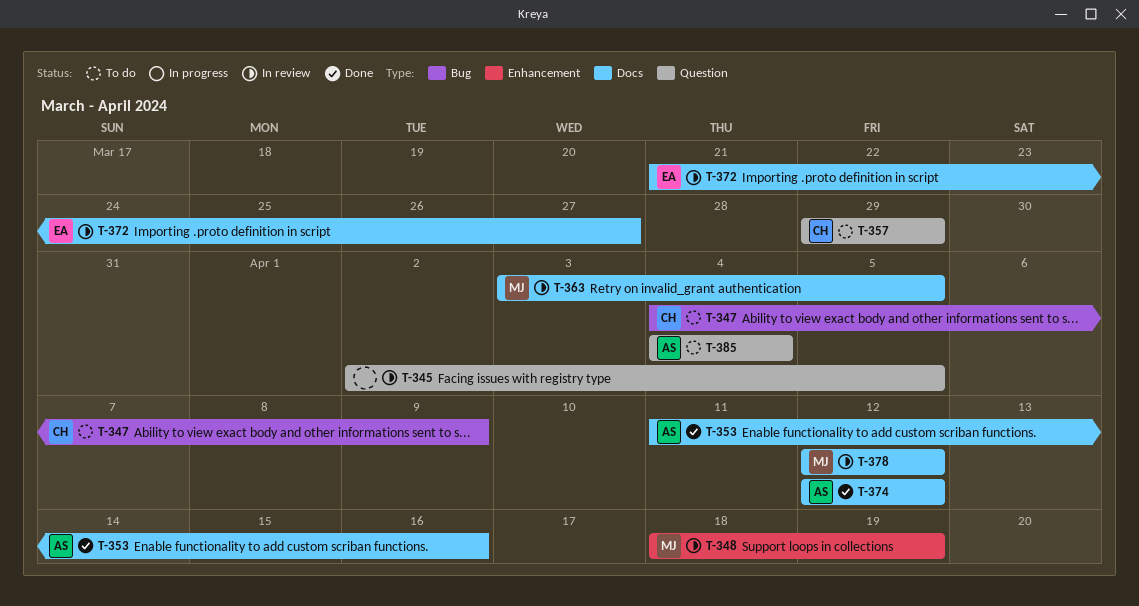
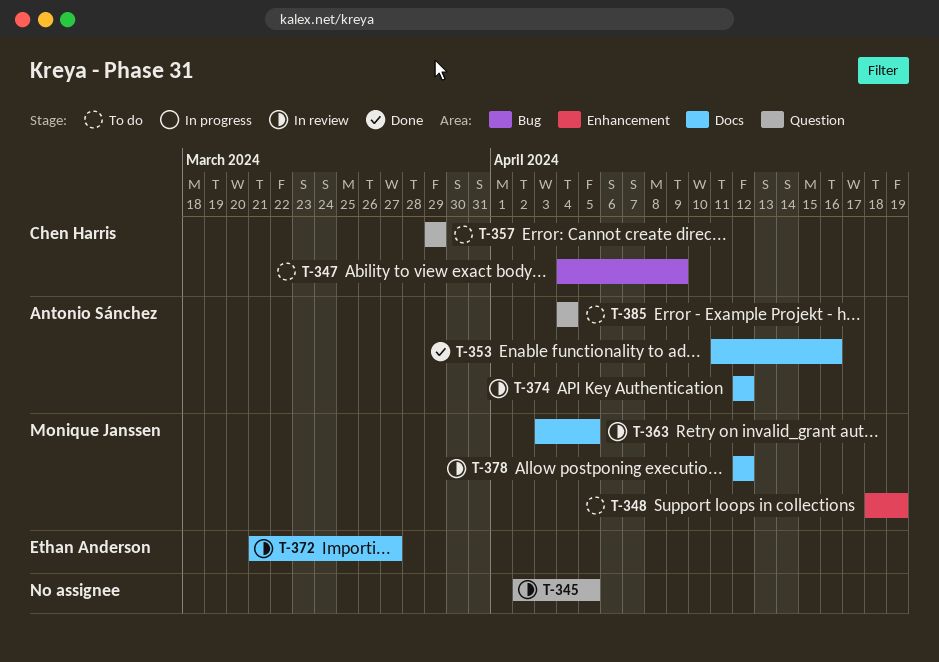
T-348, status: In review -> To do
T-374, status: Done -> In review

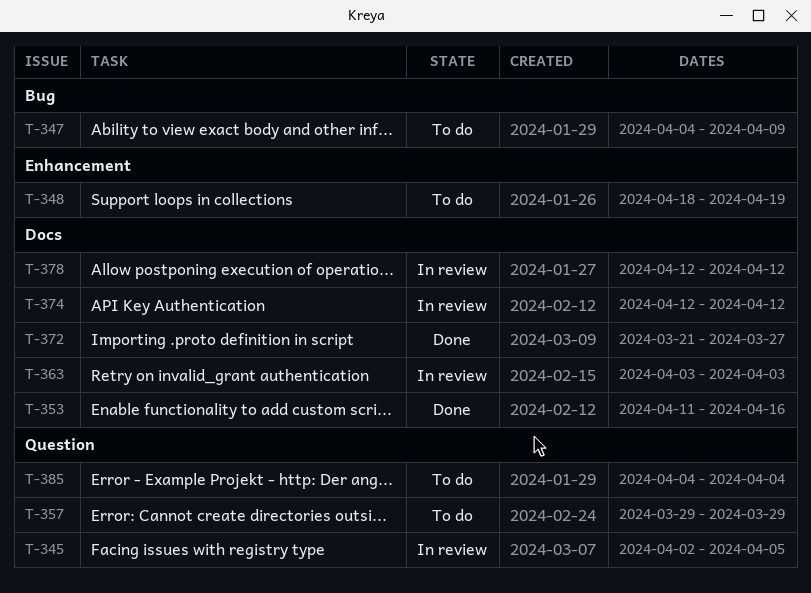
T-363, due: Apr 5 -> Apr 3
T-372, status: In review -> Done

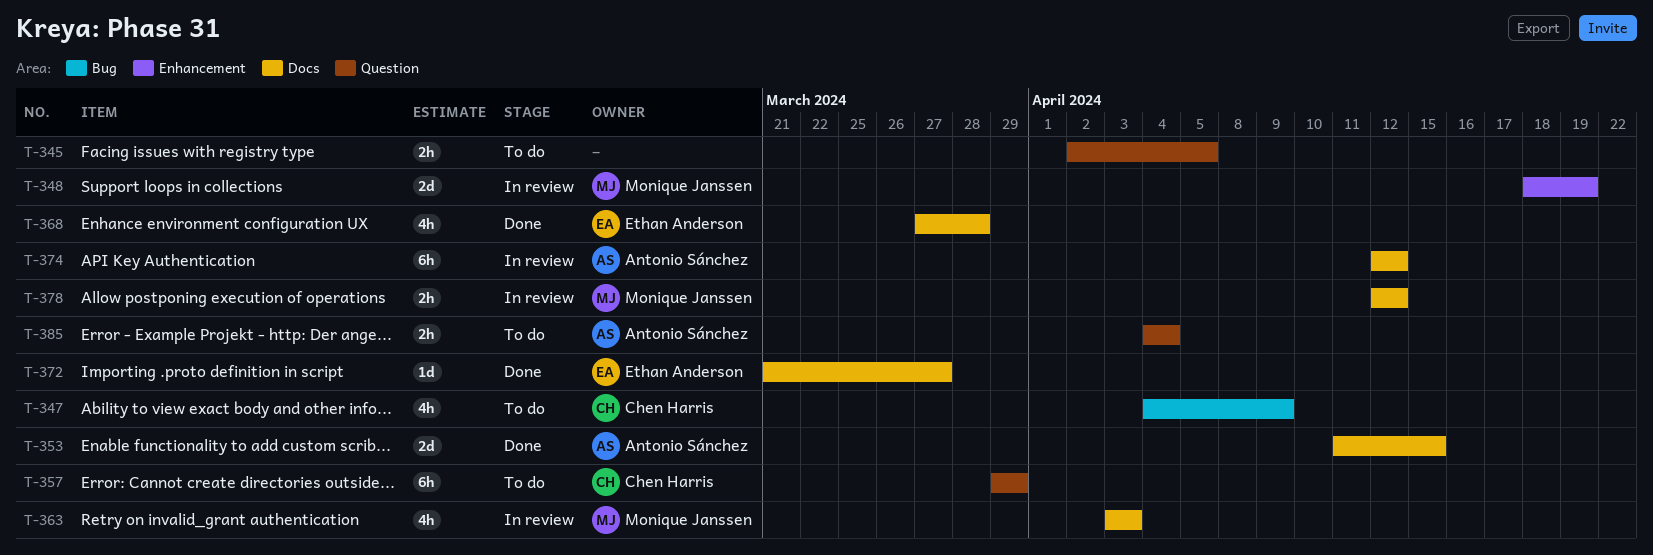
T-345, status: In review -> To do
T-348, status: To do -> In review
T-353, due: Apr 16 -> Apr 15
T-368: none -> present

